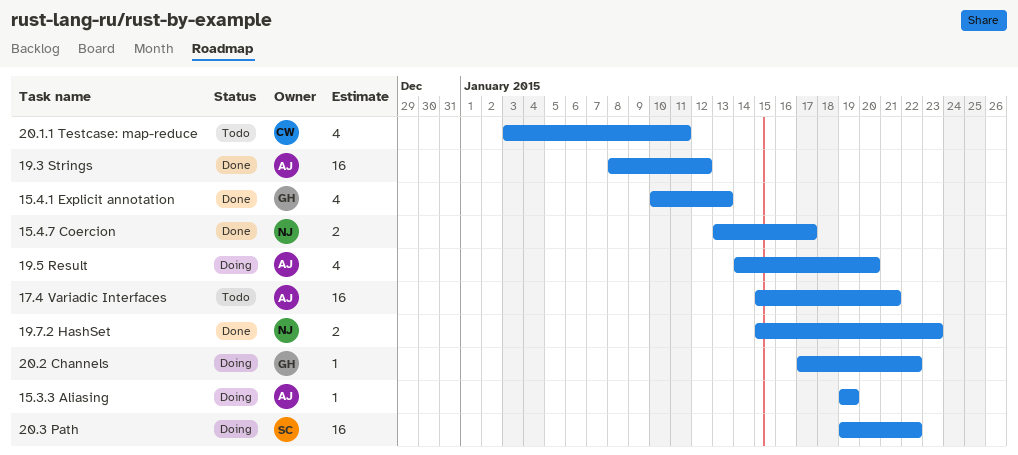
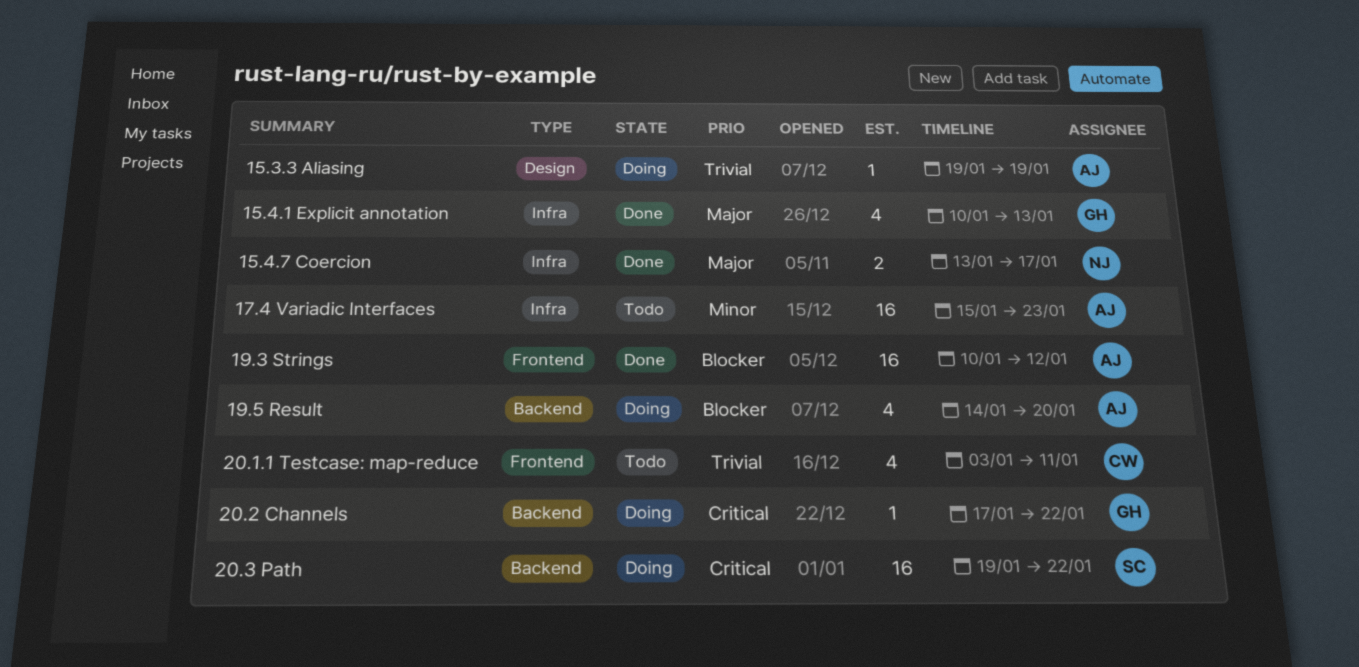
17.4 Variadic Interfaces, due: Jan 21 -> Jan 23
19.3 Strings, start: Jan 8 -> Jan 10
19.7.2 HashSet: present -> none

